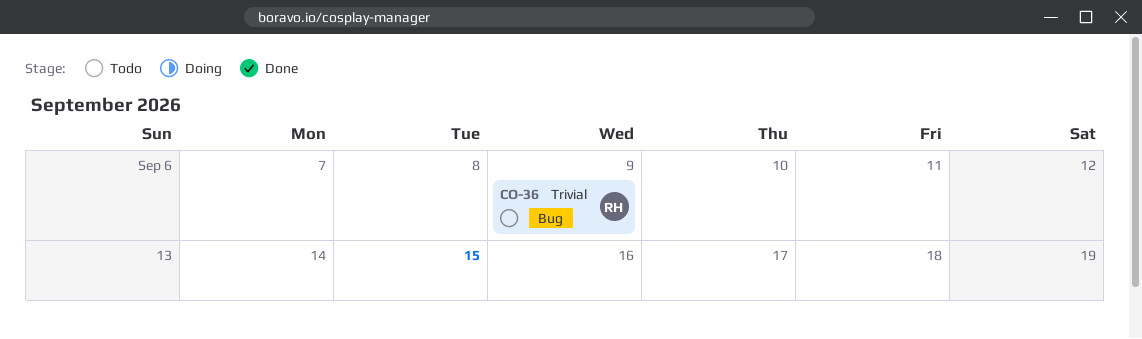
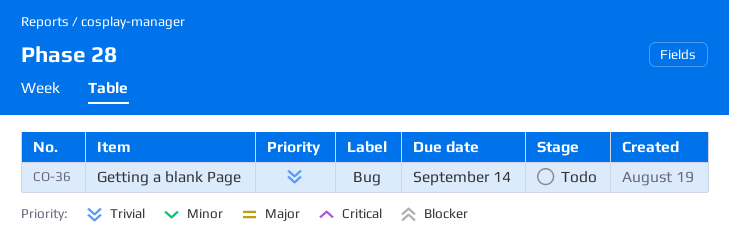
CO-36, due: Sep 9 -> Sep 14

